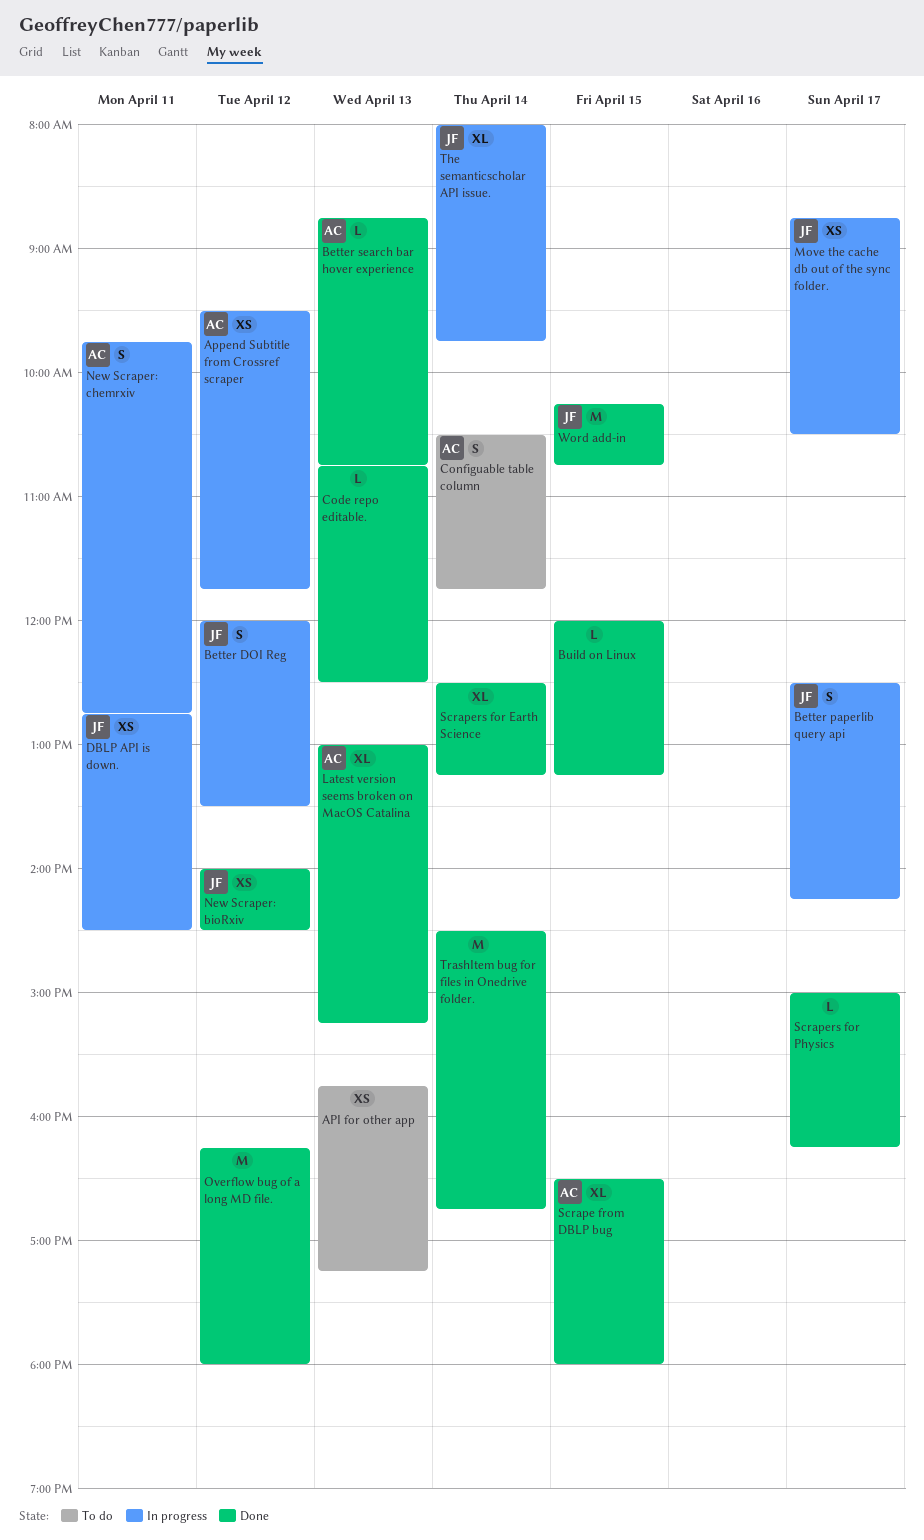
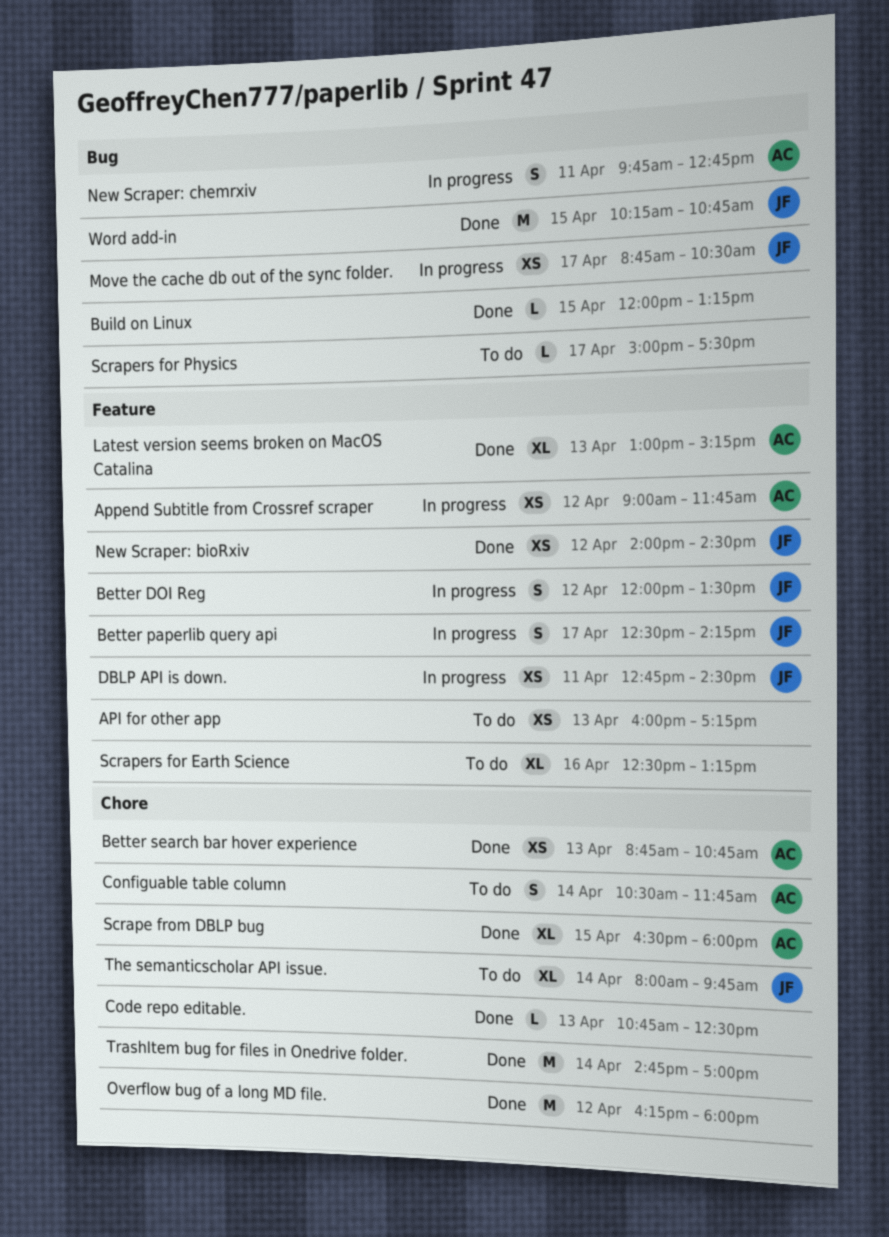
API for other app, begins: 15:45 -> 16:00
Append Subtitle from Crossref scraper, begins: 09:30 -> 09:00
Better search bar hover experience, estimate: L -> XS
Scrapers for Earth Science, status: Done -> To do
Scrapers for Earth Science, day: Apr 14 -> Apr 16
Scrapers for Physics, status: Done -> To do
Scrapers for Physics, ends: 16:15 -> 17:30
The semanticscholar API issue., status: In progress -> To do
TrashItem bug for files in Onedrive folder., begins: 14:30 -> 14:45
TrashItem bug for files in Onedrive folder., ends: 16:45 -> 17:00

